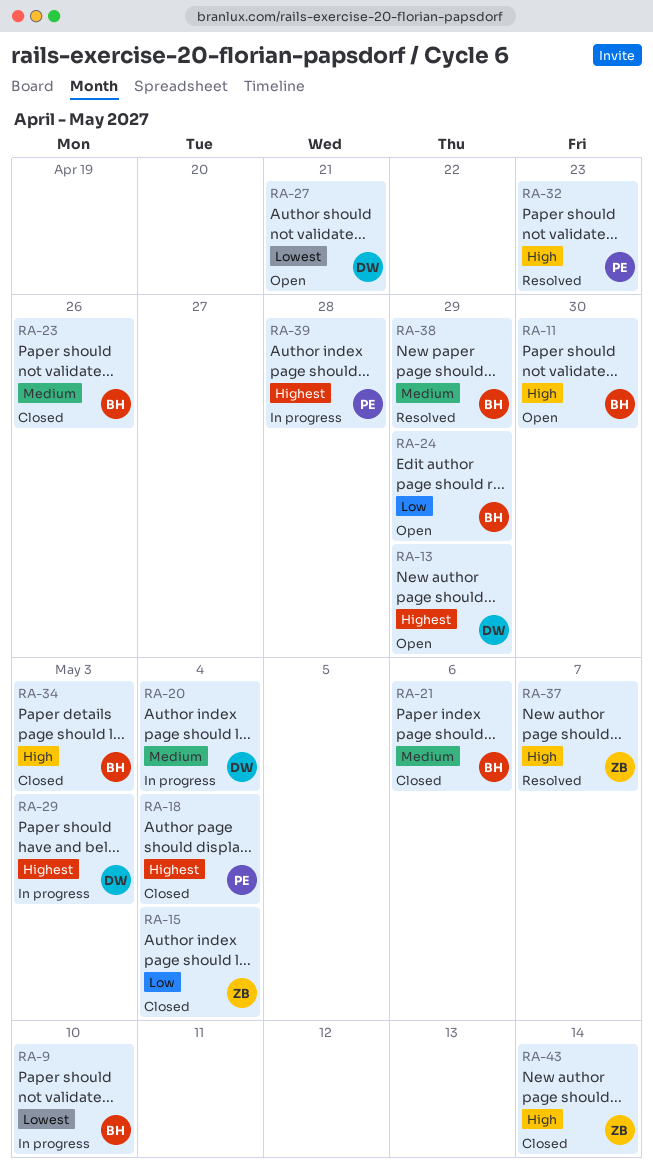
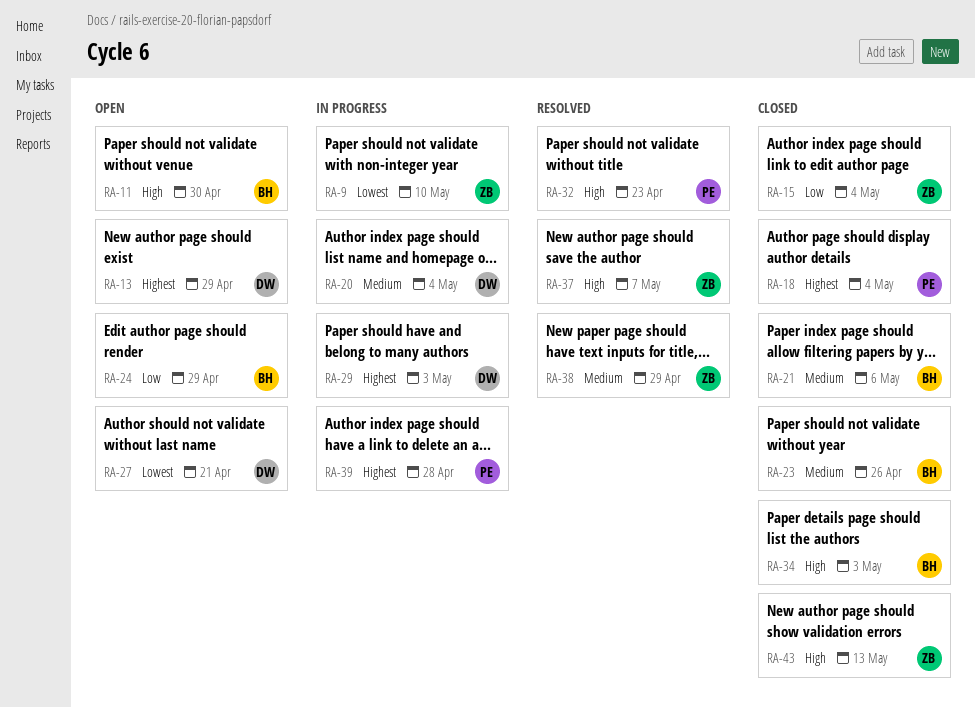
RA-9, owner: BH -> ZB
RA-38, owner: BH -> ZB
RA-43, due: May 14 -> May 13

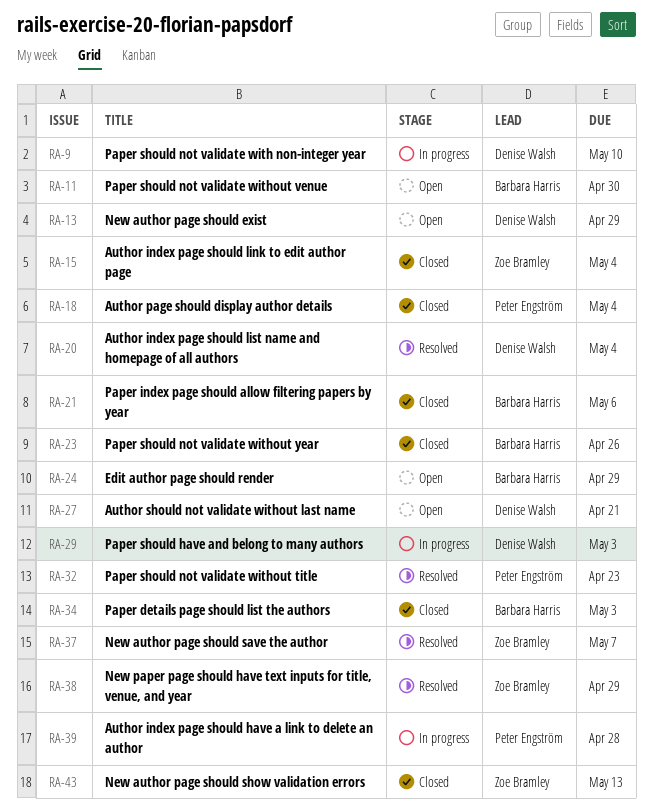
RA-9, owner: Zoe Bramley -> Denise Walsh
RA-20, status: In progress -> Resolved

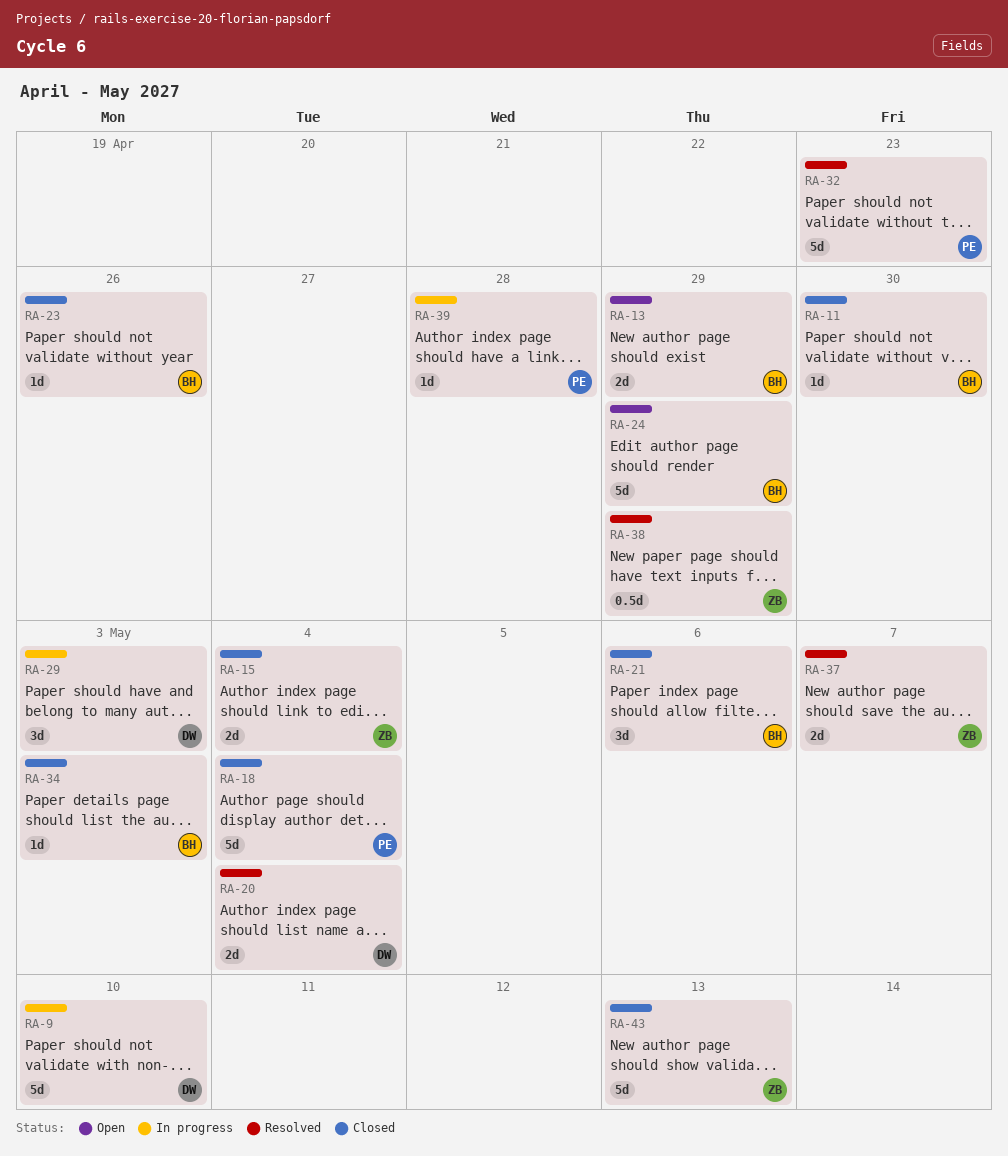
RA-11, status: Open -> Closed
RA-13, owner: Denise Walsh -> Barbara Harris
RA-27: present -> none

